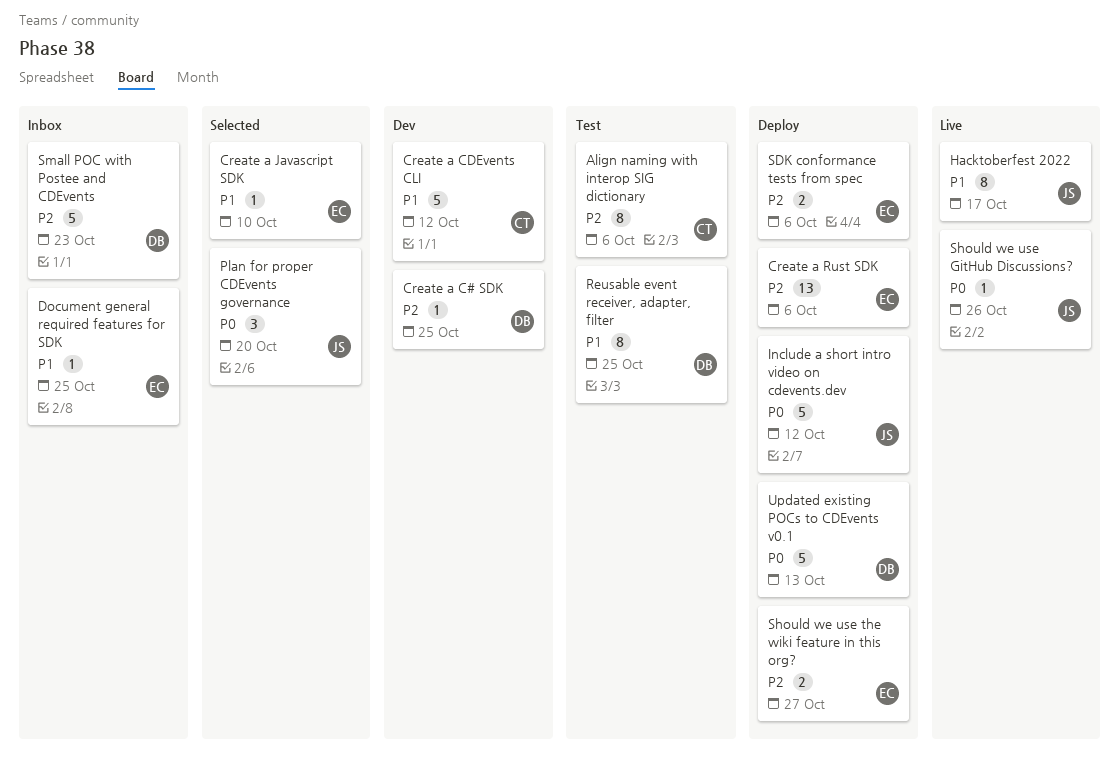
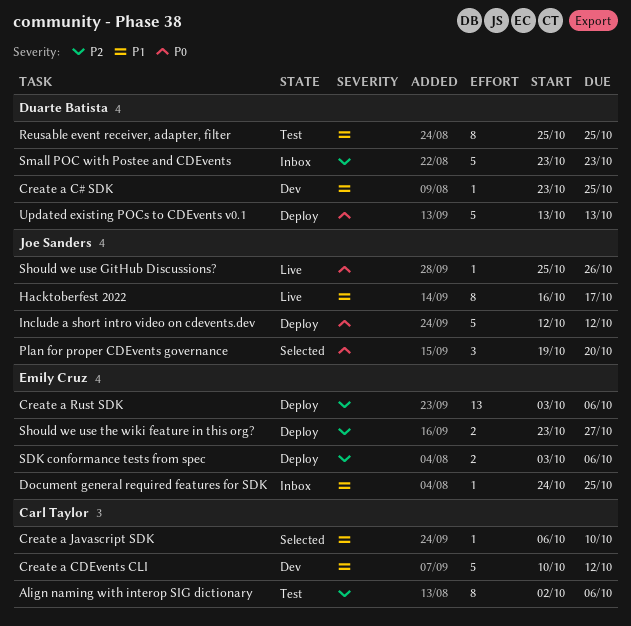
Create a C# SDK, priority: P2 -> P1
Create a Javascript SDK, owner: Emily Cruz -> Carl Taylor

